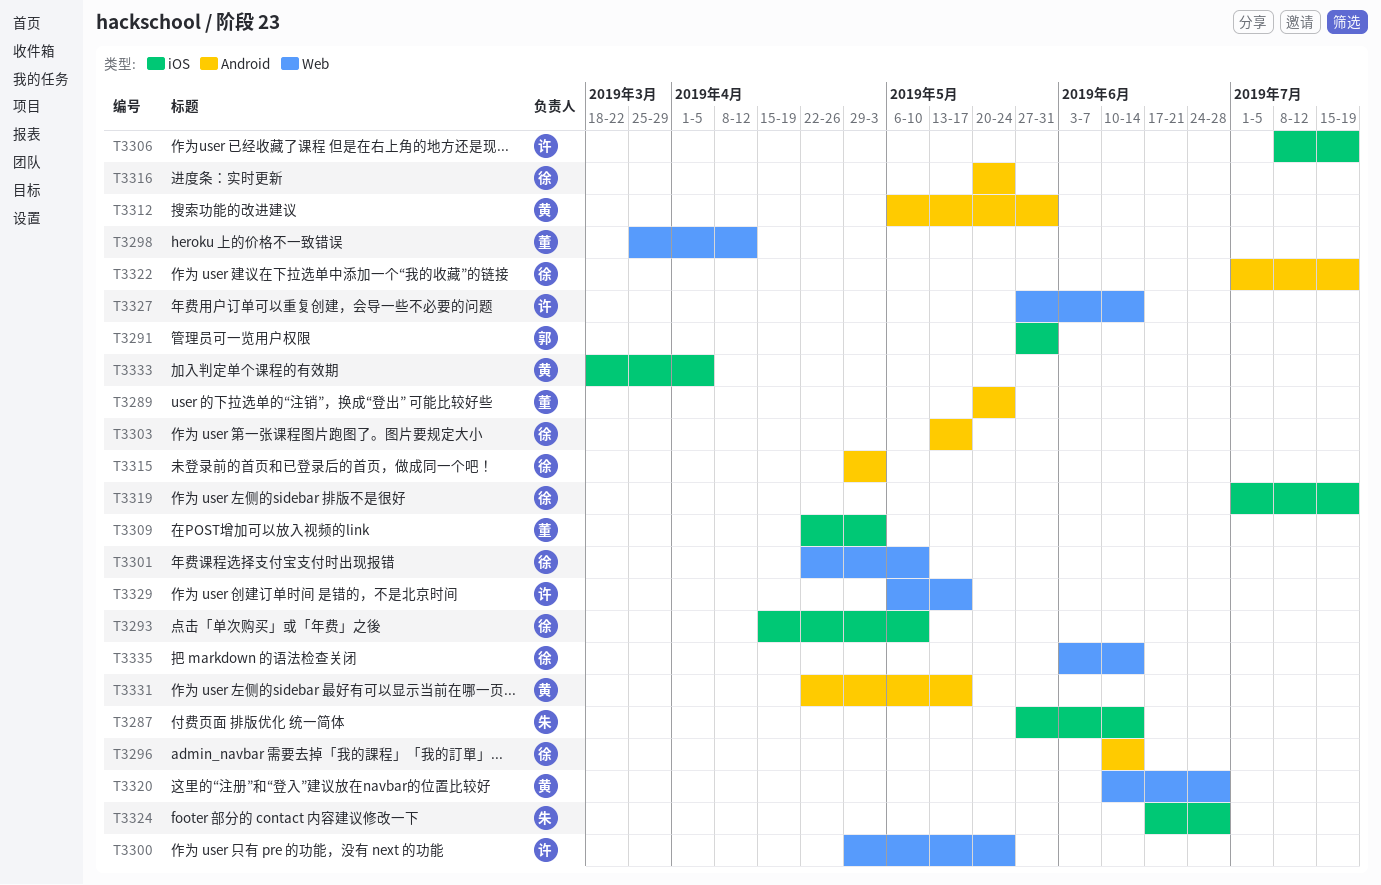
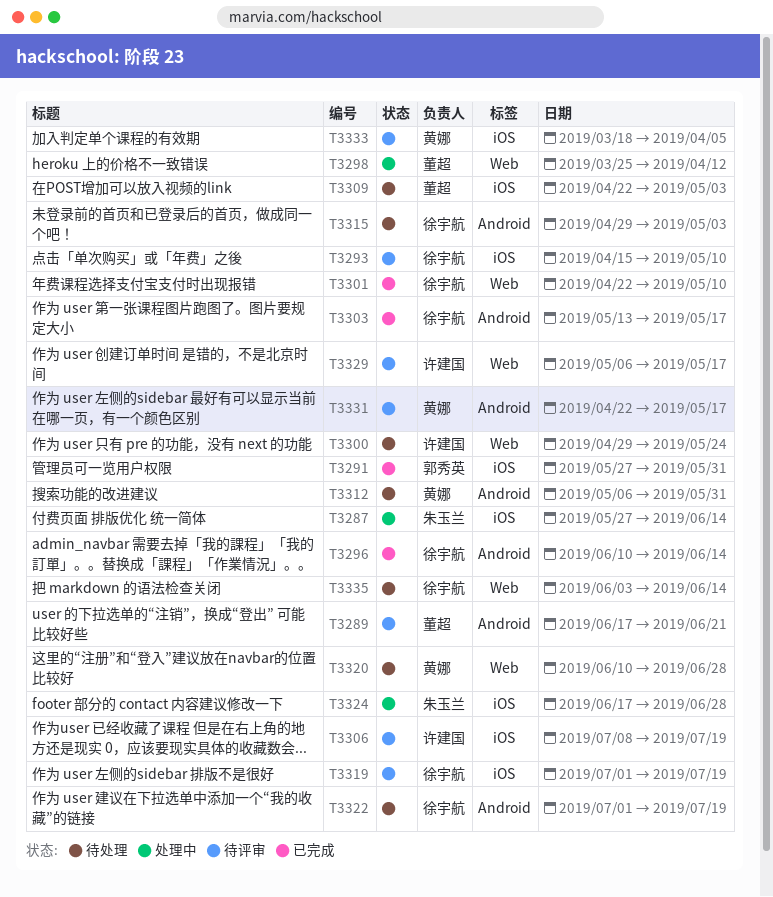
T3289, start: May 20 -> Jun 17
T3289, due: May 24 -> Jun 21
T3316: present -> none
T3327: present -> none

